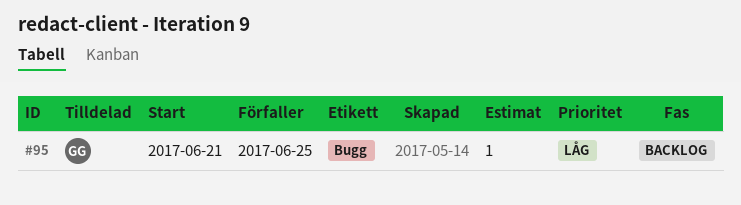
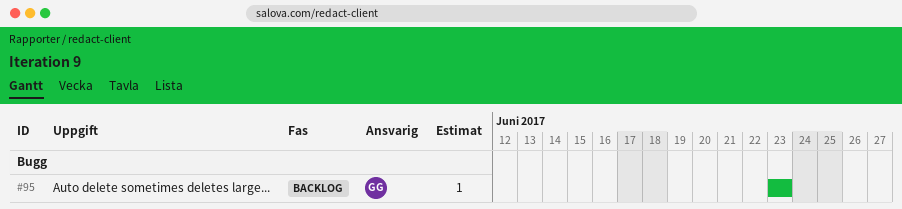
#95, start: Jun 21 -> Jun 23
#95, due: Jun 25 -> Jun 23

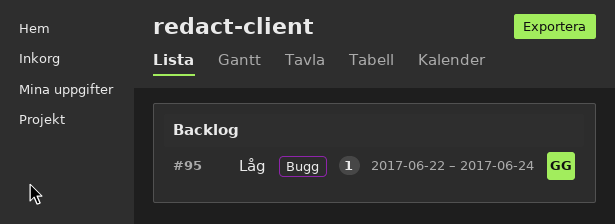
#95, start: Jun 23 -> Jun 22
#95, due: Jun 23 -> Jun 24

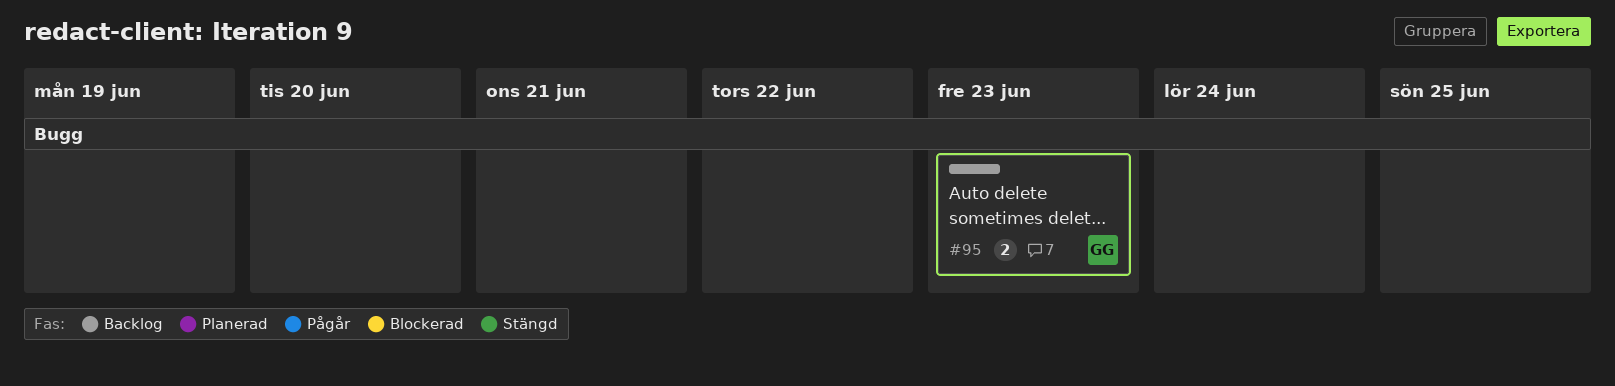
#95, estimate: 1 -> 2
#95, due: Jun 24 -> Jun 23

